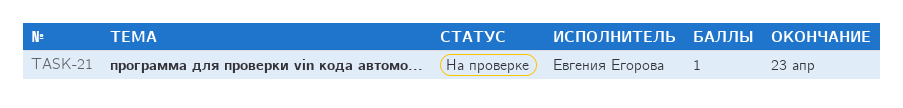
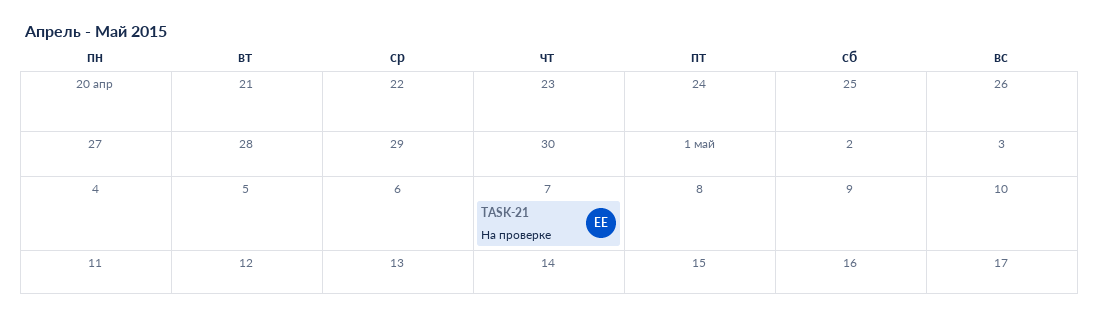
TASK-21, due: Apr 23 -> May 7

